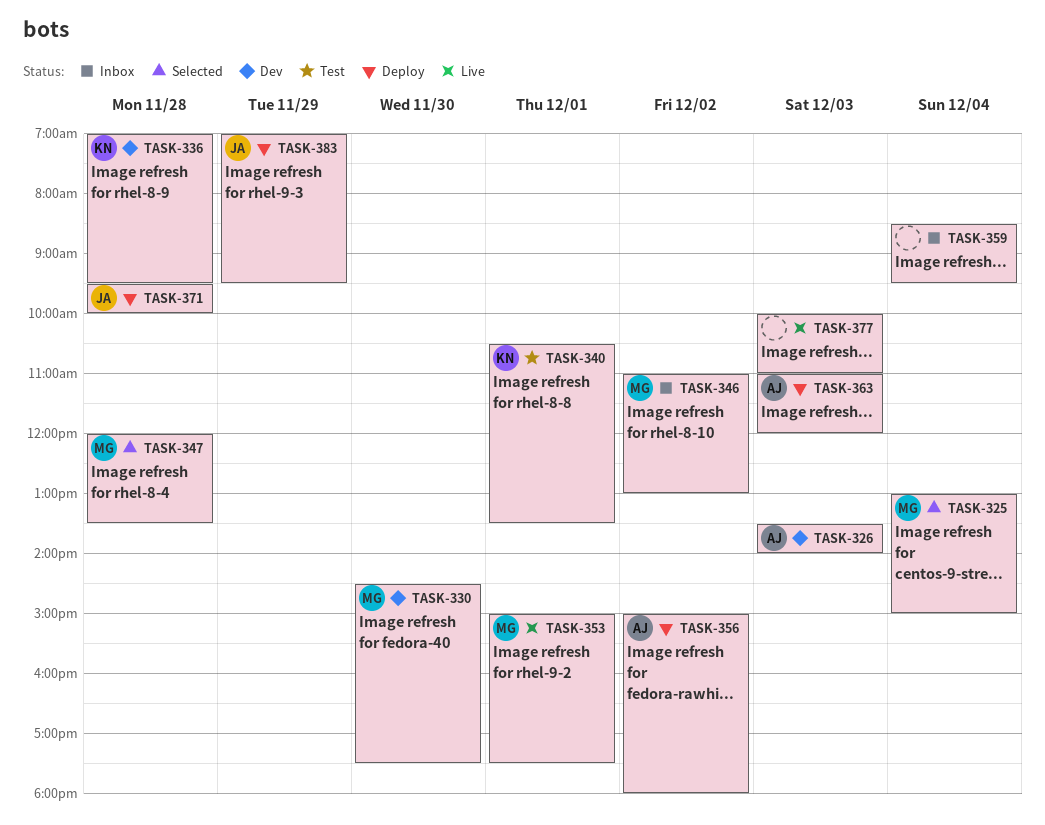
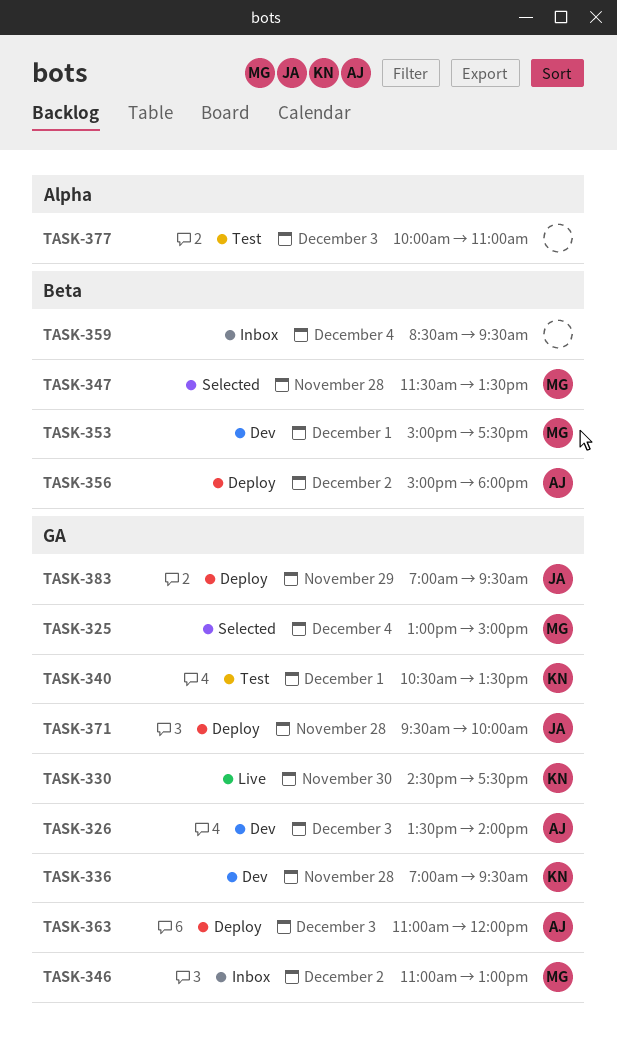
TASK-330, status: Dev -> Live
TASK-330, owner: MG -> KN
TASK-347, begins: 12:00 -> 11:30
TASK-353, status: Live -> Dev
TASK-377, status: Live -> Test

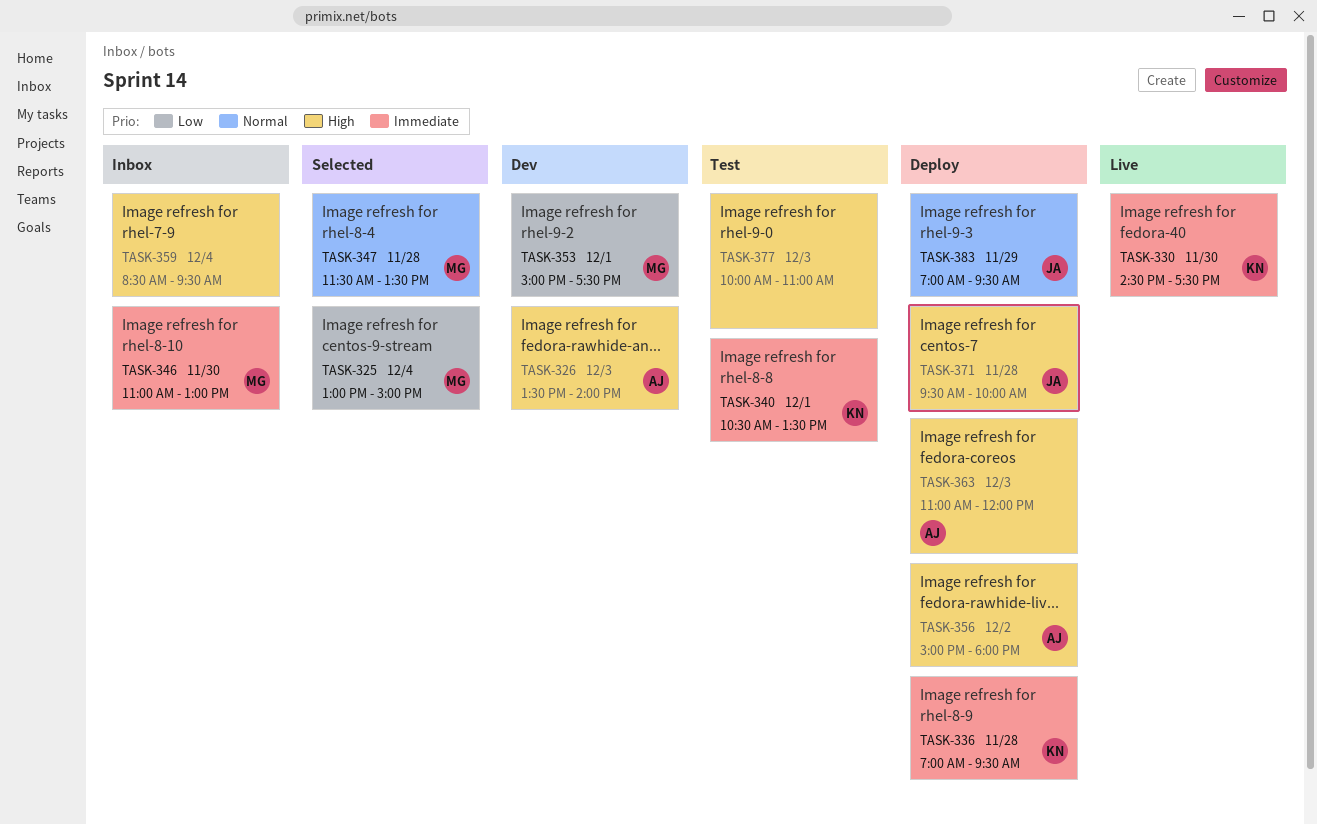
TASK-336, status: Dev -> Deploy
TASK-346, day: Dec 2 -> Nov 30

